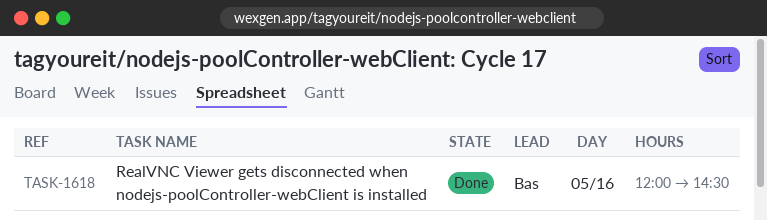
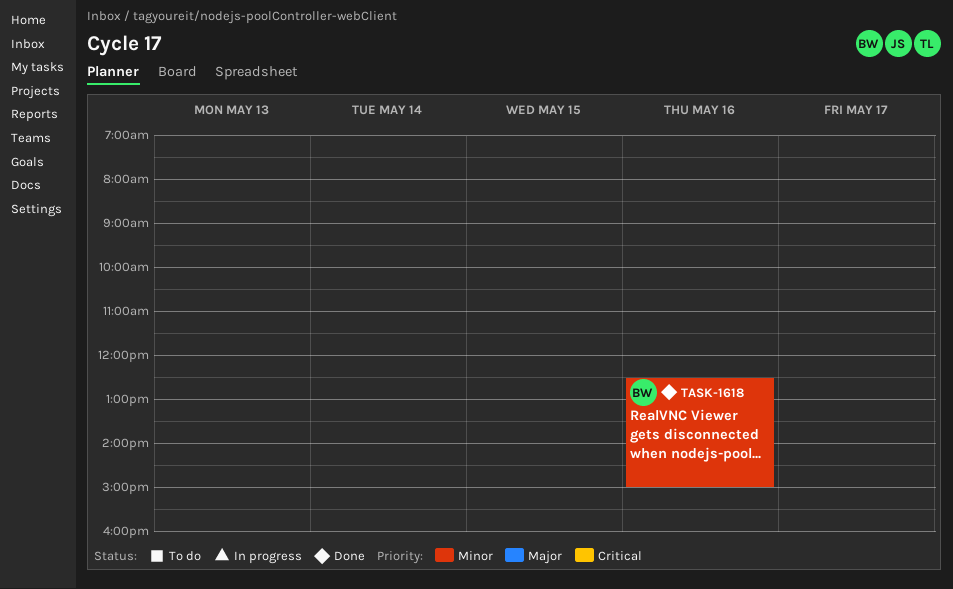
TASK-1618, begins: 12:00 -> 12:30
TASK-1618, ends: 14:30 -> 15:00

